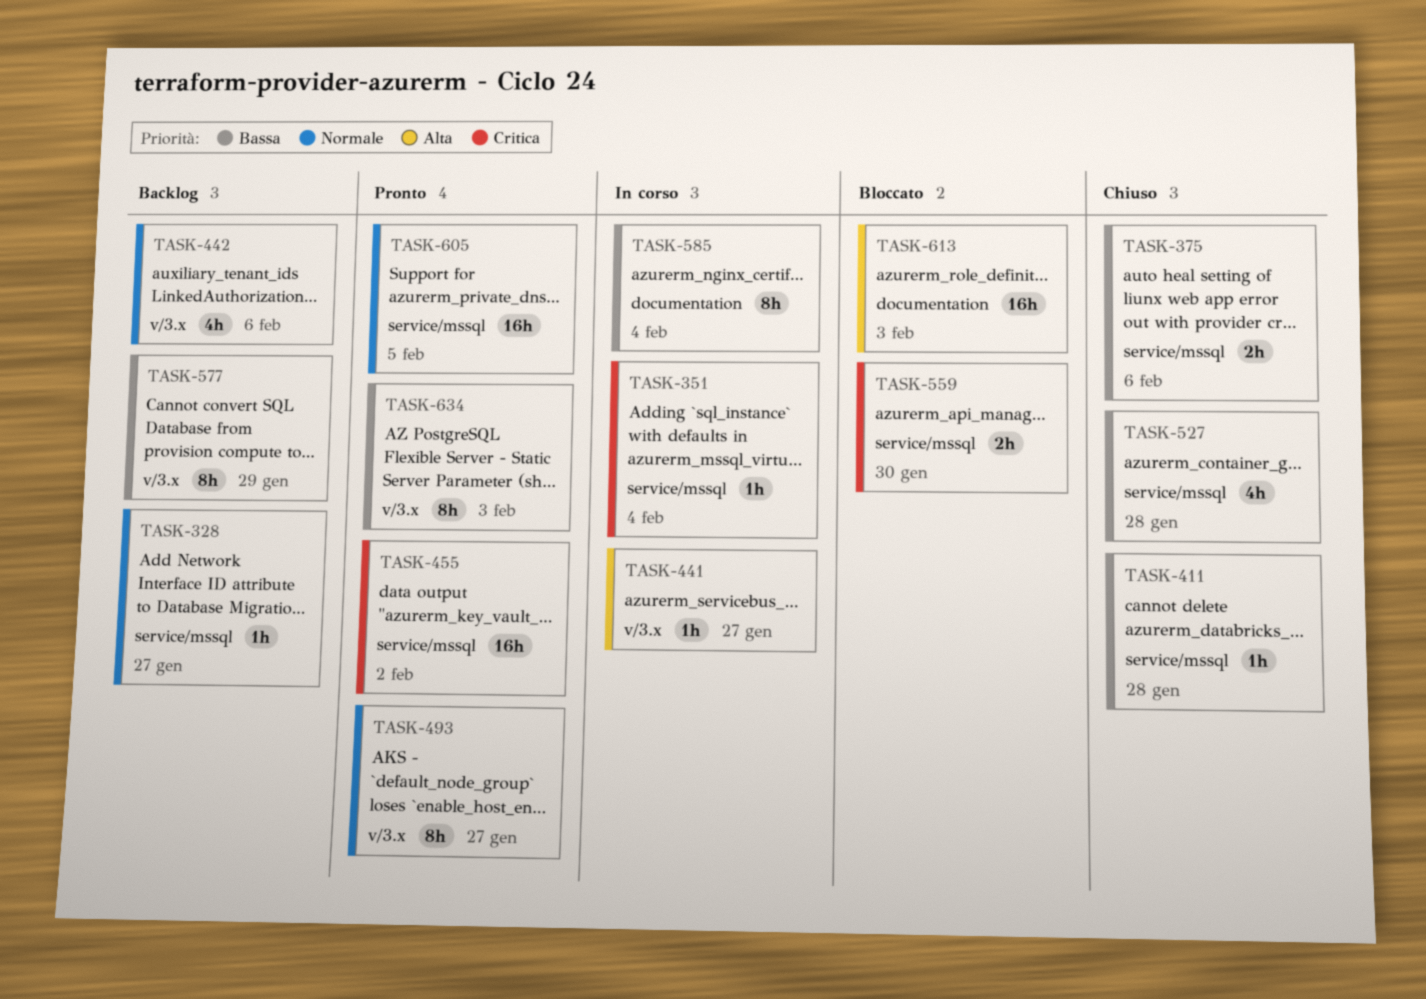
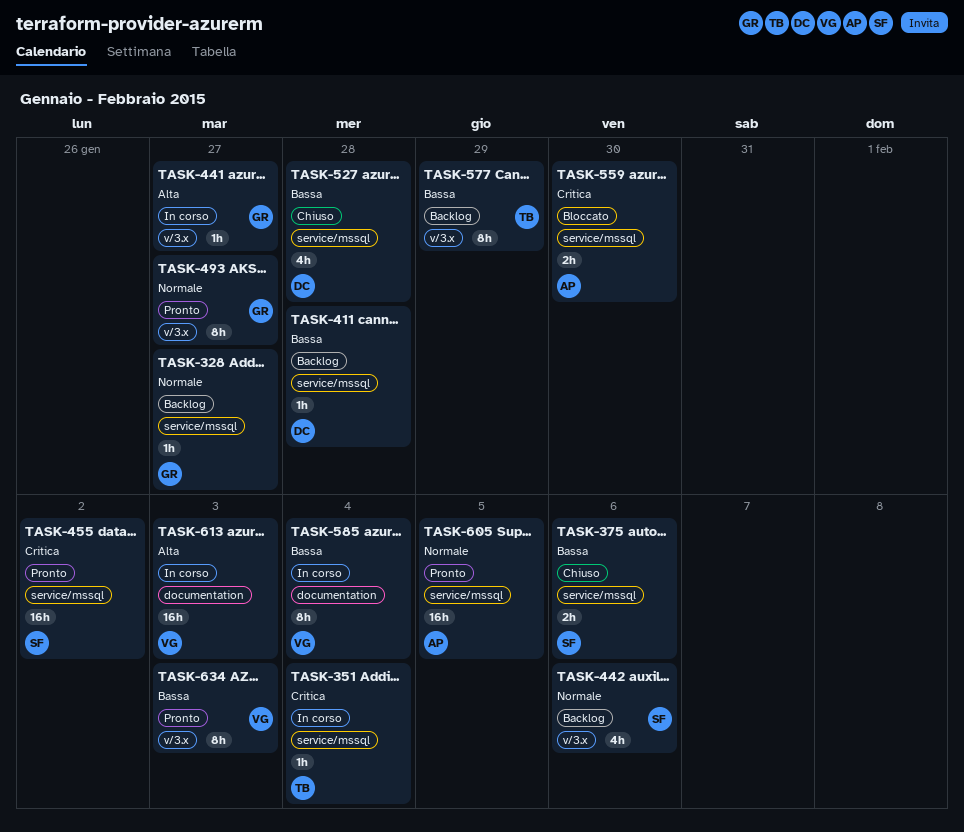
TASK-411, status: Chiuso -> Backlog
TASK-613, status: Bloccato -> In corso

